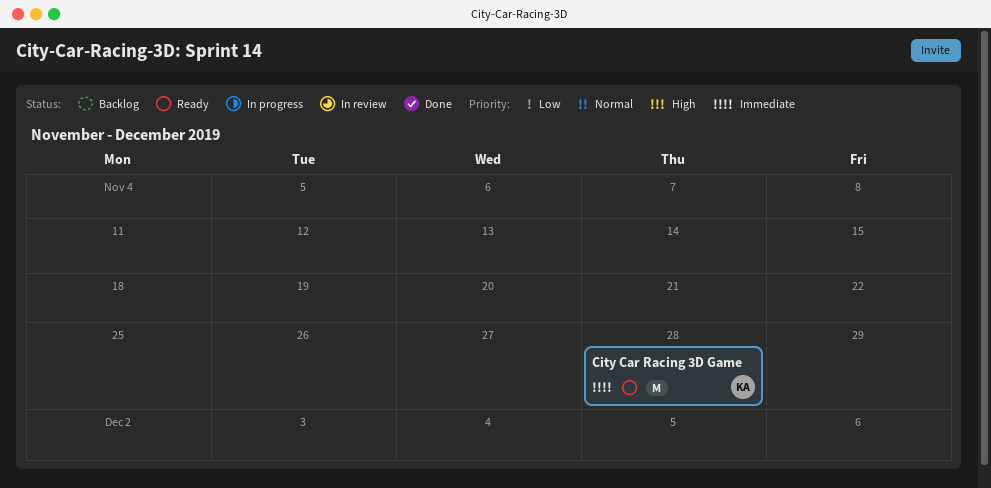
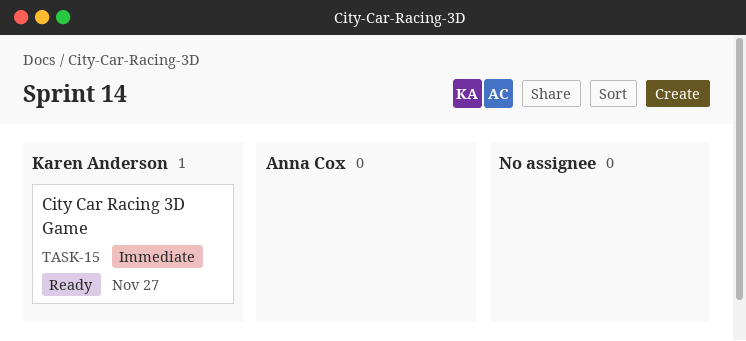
City Car Racing 3D Game, due: Nov 28 -> Nov 27

